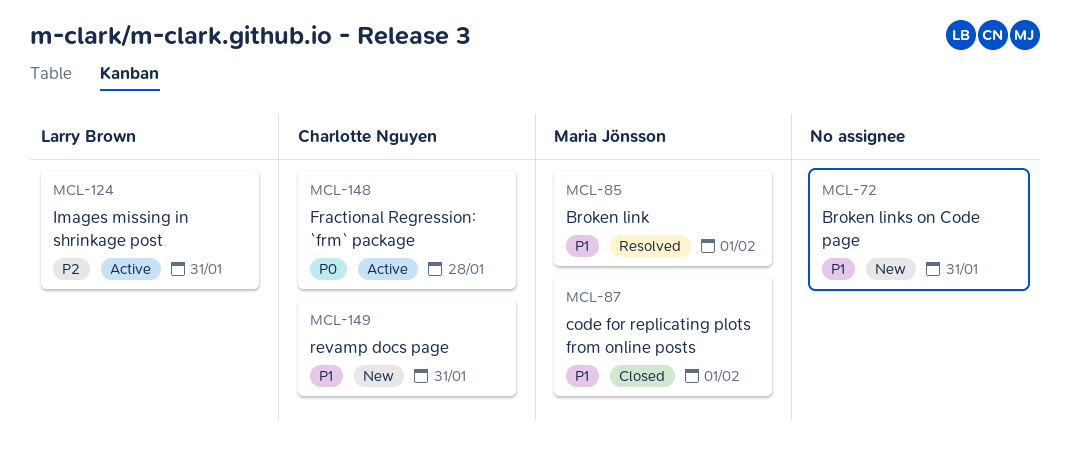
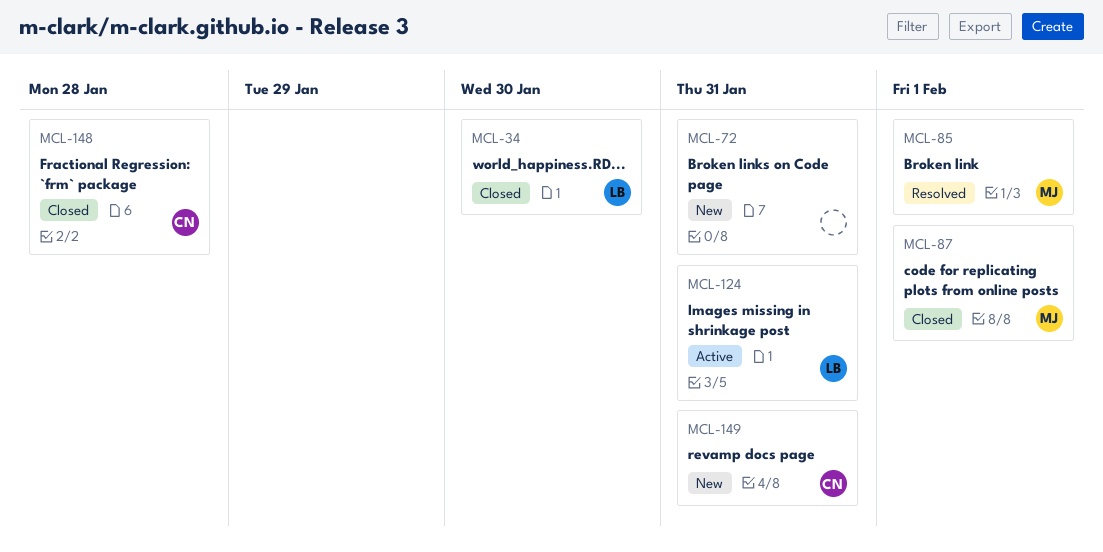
MCL-34: none -> present
MCL-148, status: Active -> Closed

